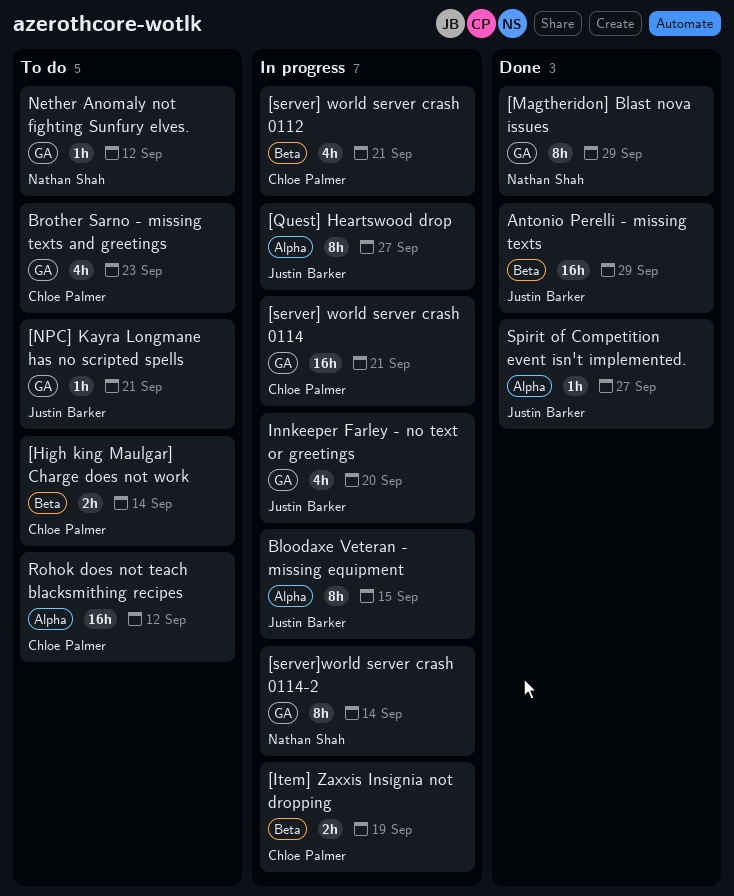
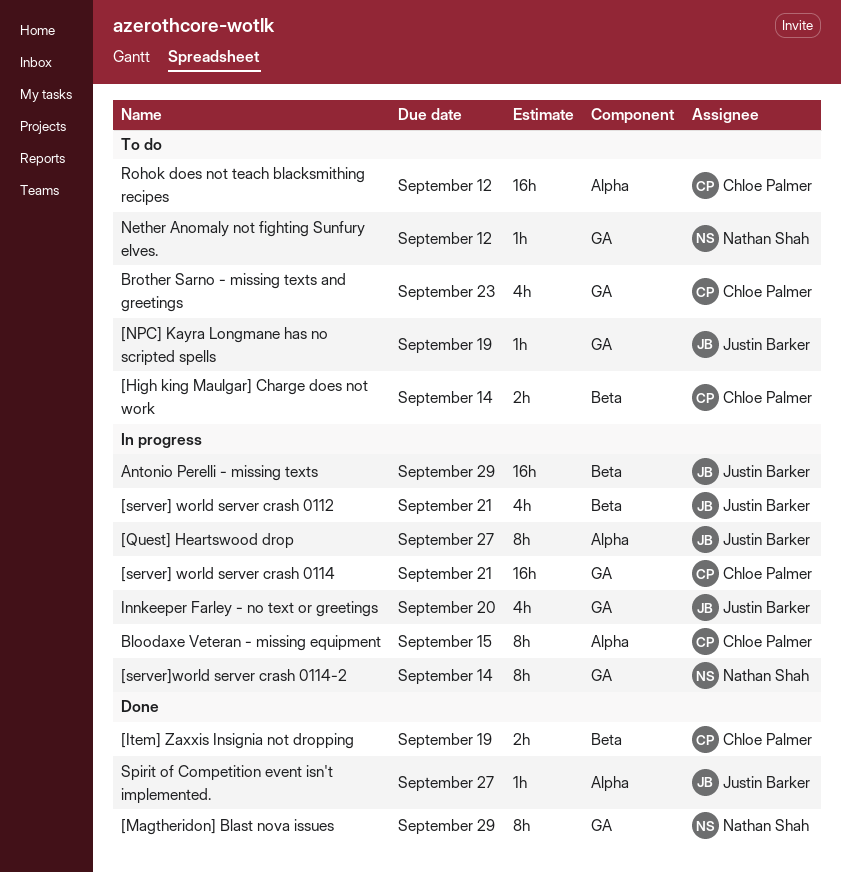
[Item] Zaxxis Insignia not dropping, status: In progress -> Done
[NPC] Kayra Longmane has no scripted spells, due: Sep 21 -> Sep 19
[server] world server crash 0112, owner: Chloe Palmer -> Justin Barker
Antonio Perelli - missing texts, status: Done -> In progress
Bloodaxe Veteran - missing equipment, owner: Justin Barker -> Chloe Palmer

